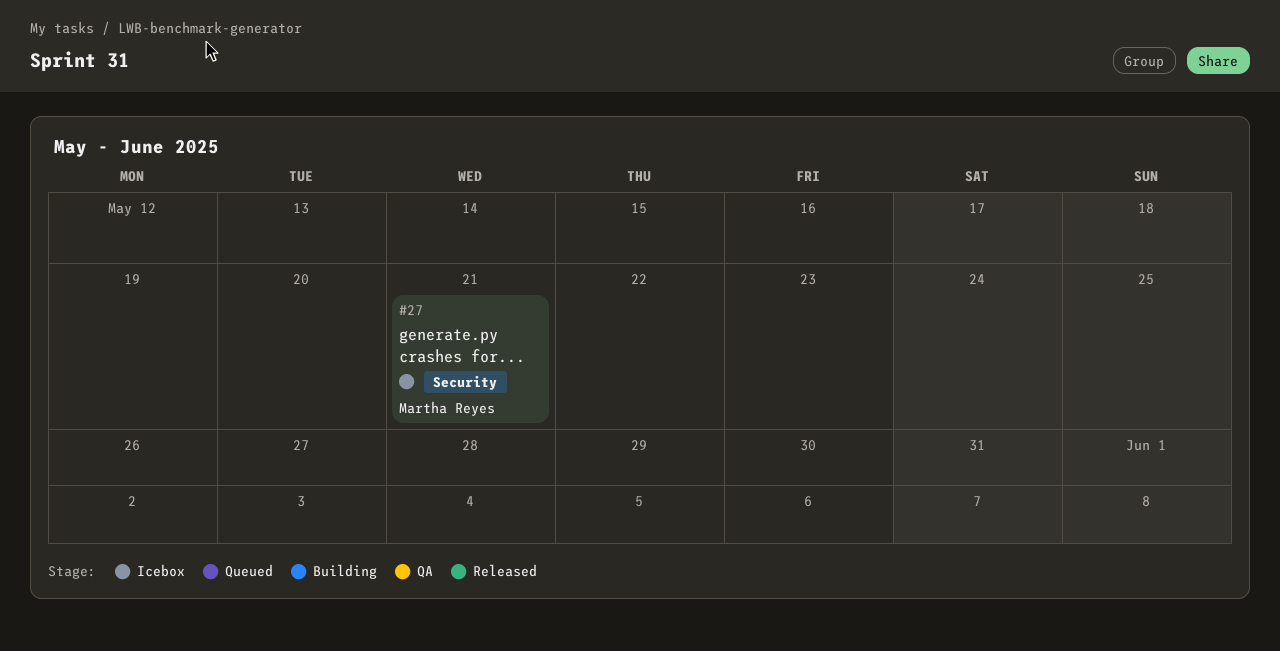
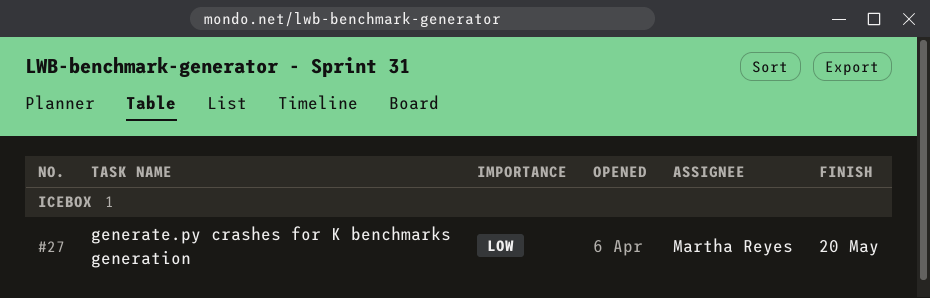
#27, due: May 21 -> May 20

